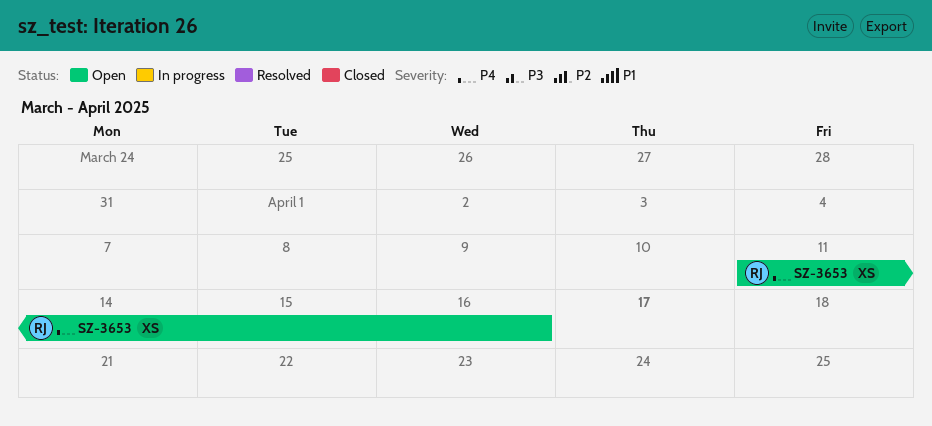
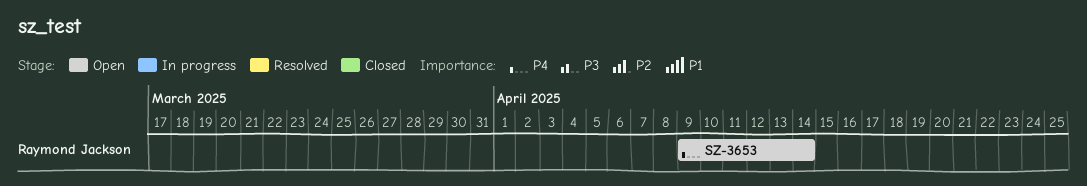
SZ-3653, start: Apr 11 -> Apr 9
SZ-3653, due: Apr 16 -> Apr 14

